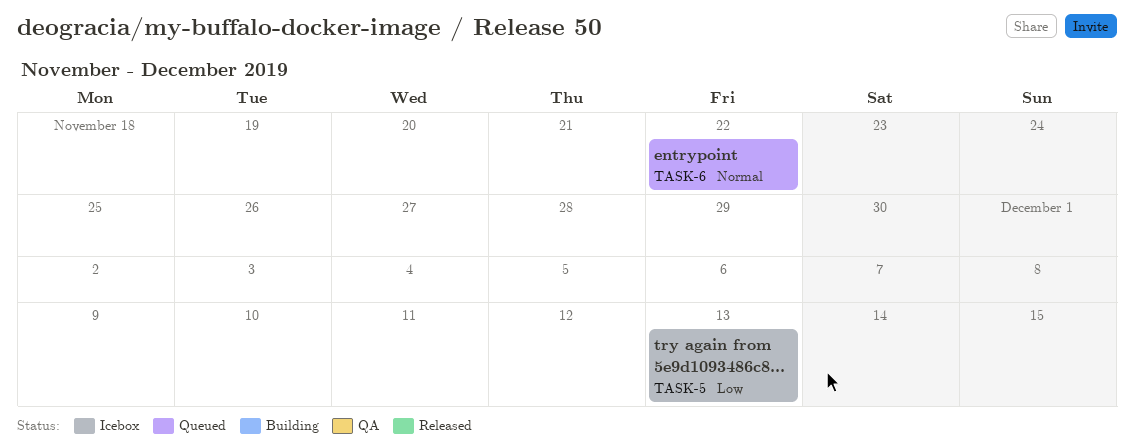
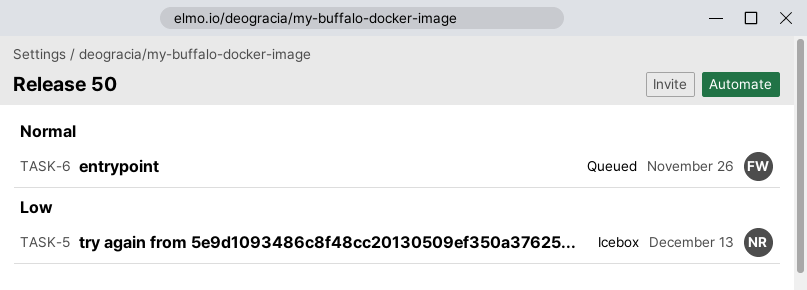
TASK-6, due: Nov 22 -> Nov 26

